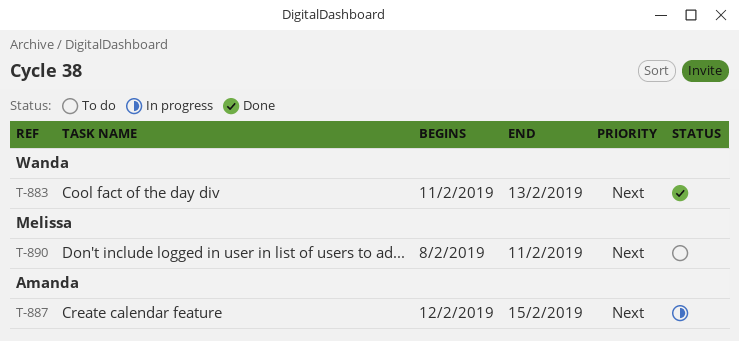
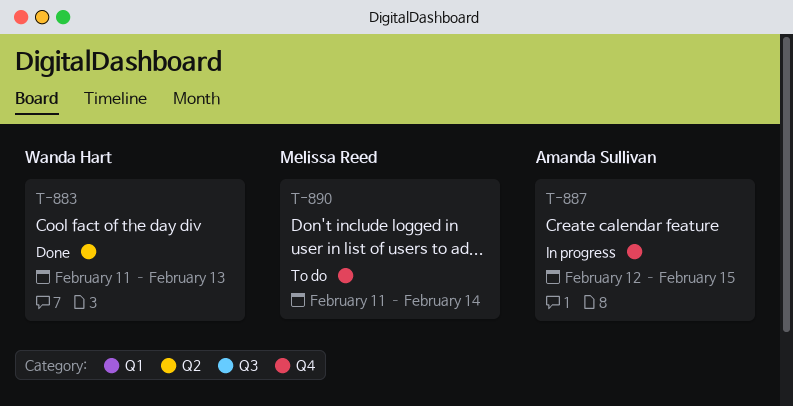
T-890, start: Feb 8 -> Feb 11
T-890, due: Feb 11 -> Feb 14

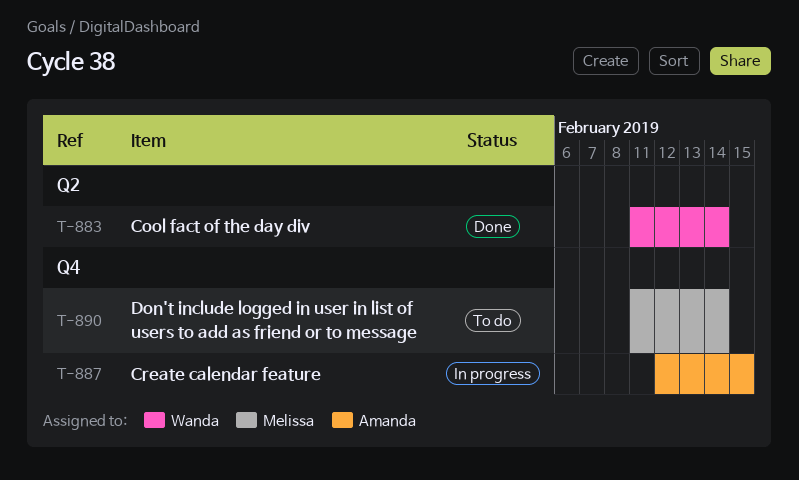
T-883, due: Feb 13 -> Feb 14

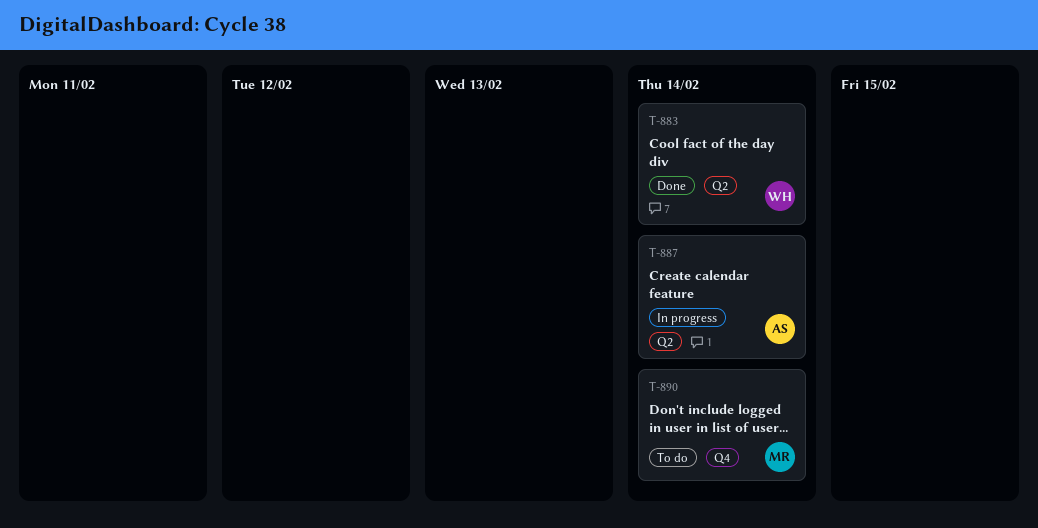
T-887, label: Q4 -> Q2
T-887, due: Feb 15 -> Feb 14

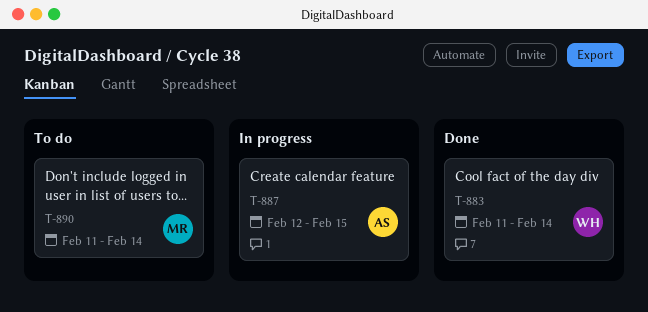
T-887, due: Feb 14 -> Feb 15

